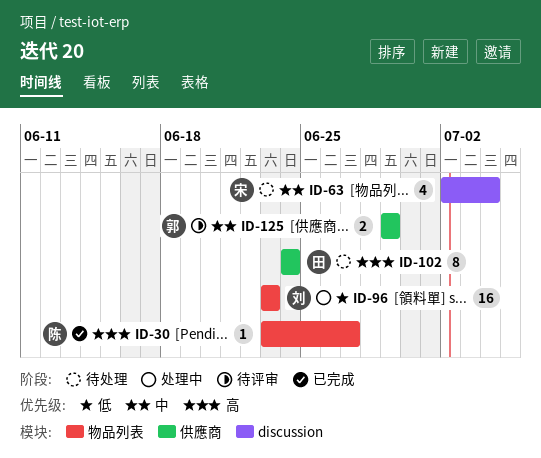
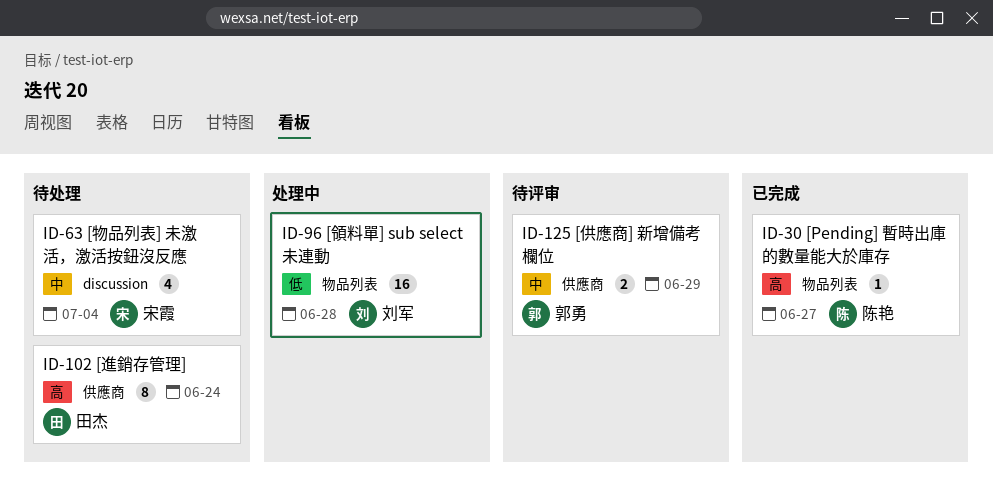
ID-96, due: Jun 23 -> Jun 28

